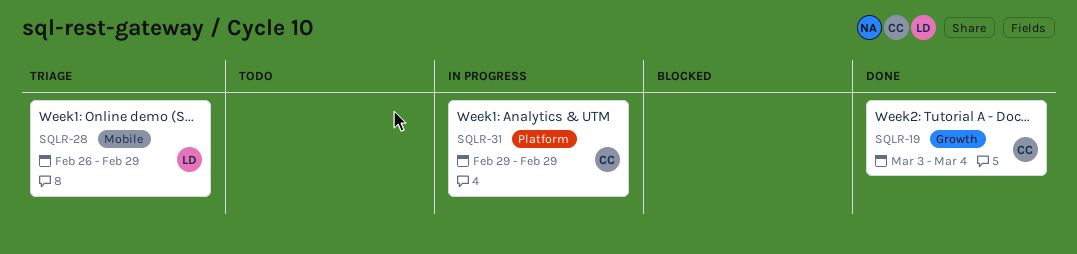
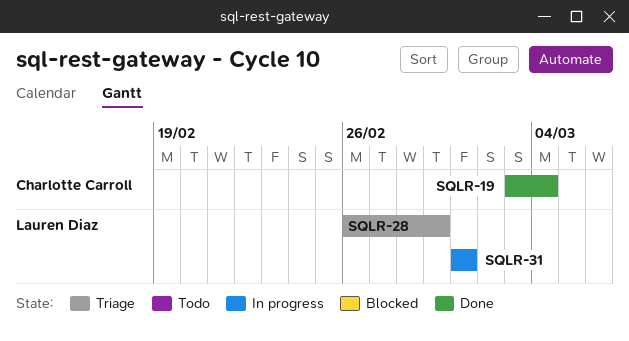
SQLR-31, owner: Charlotte Carroll -> Lauren Diaz
SQLR-31, start: Feb 29 -> Mar 1
SQLR-31, due: Feb 29 -> Mar 1

